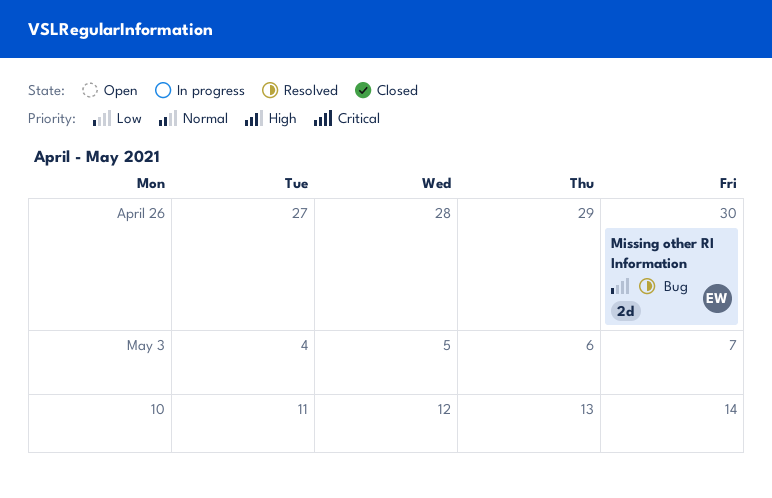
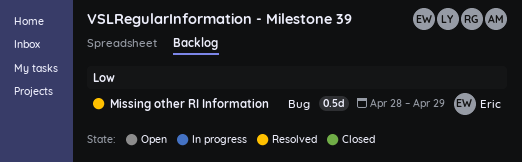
Missing other RI Information, estimate: 2d -> 0.5d
Missing other RI Information, due: Apr 30 -> Apr 29

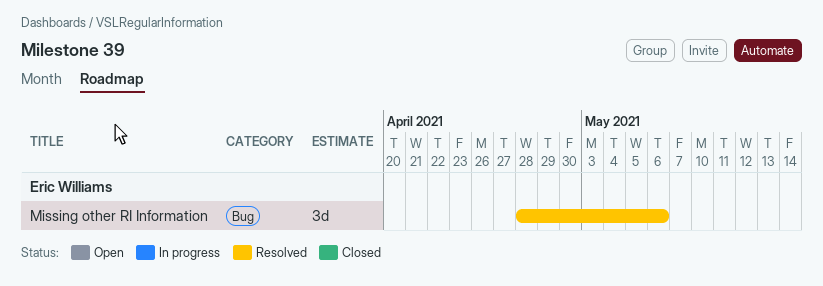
Missing other RI Information, estimate: 0.5d -> 3d
Missing other RI Information, due: Apr 29 -> May 6

